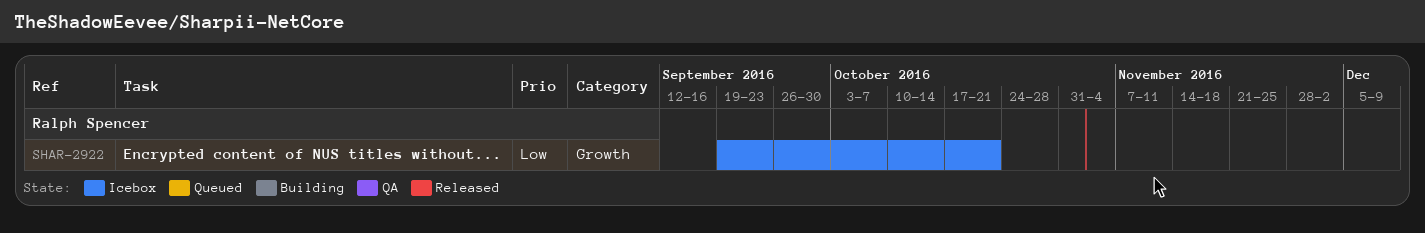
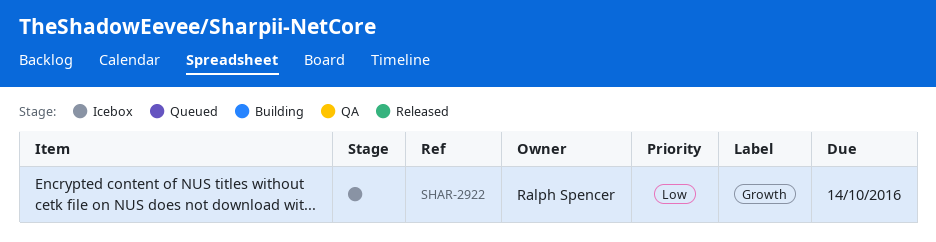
SHAR-2922, due: Oct 21 -> Oct 14

